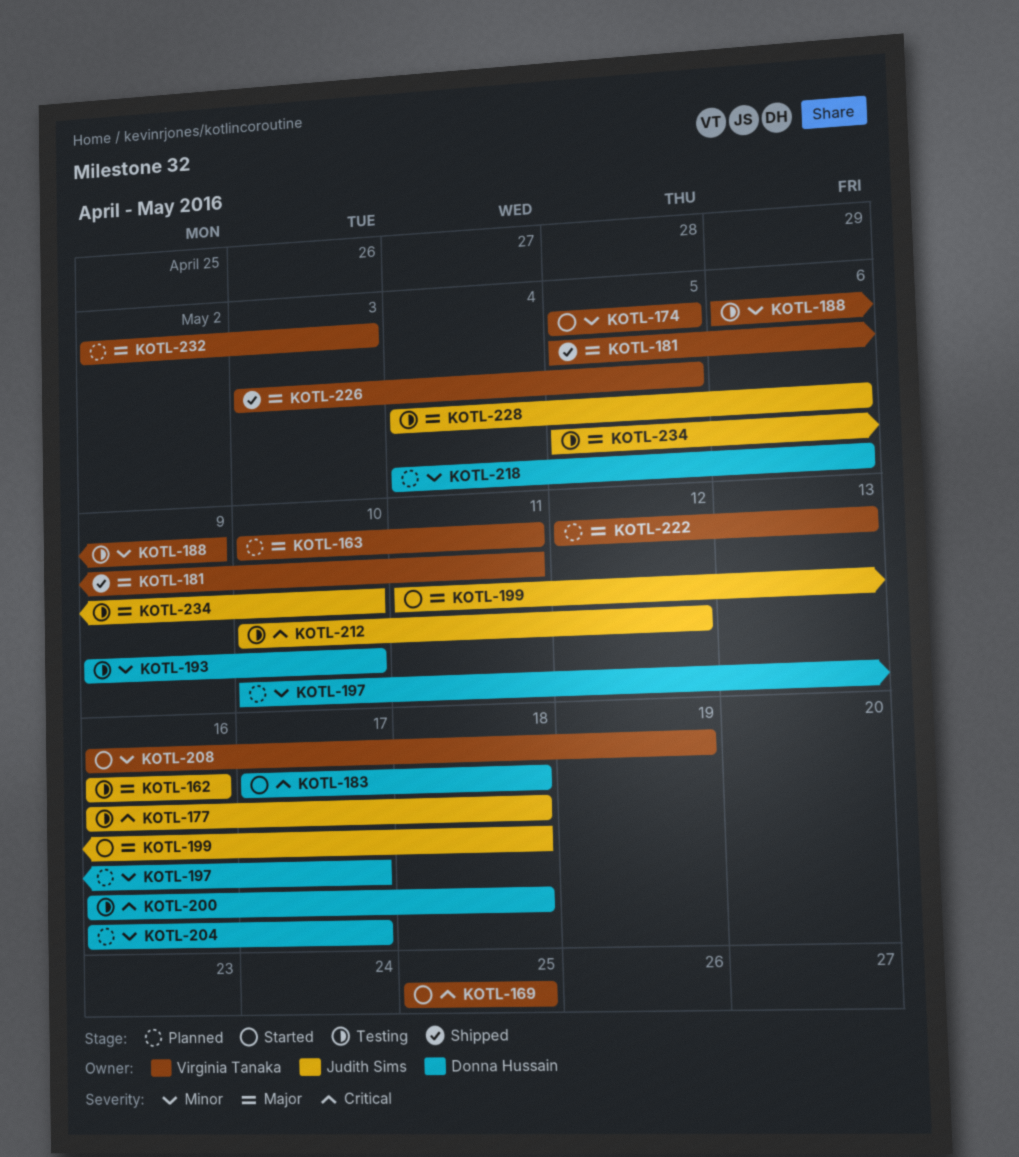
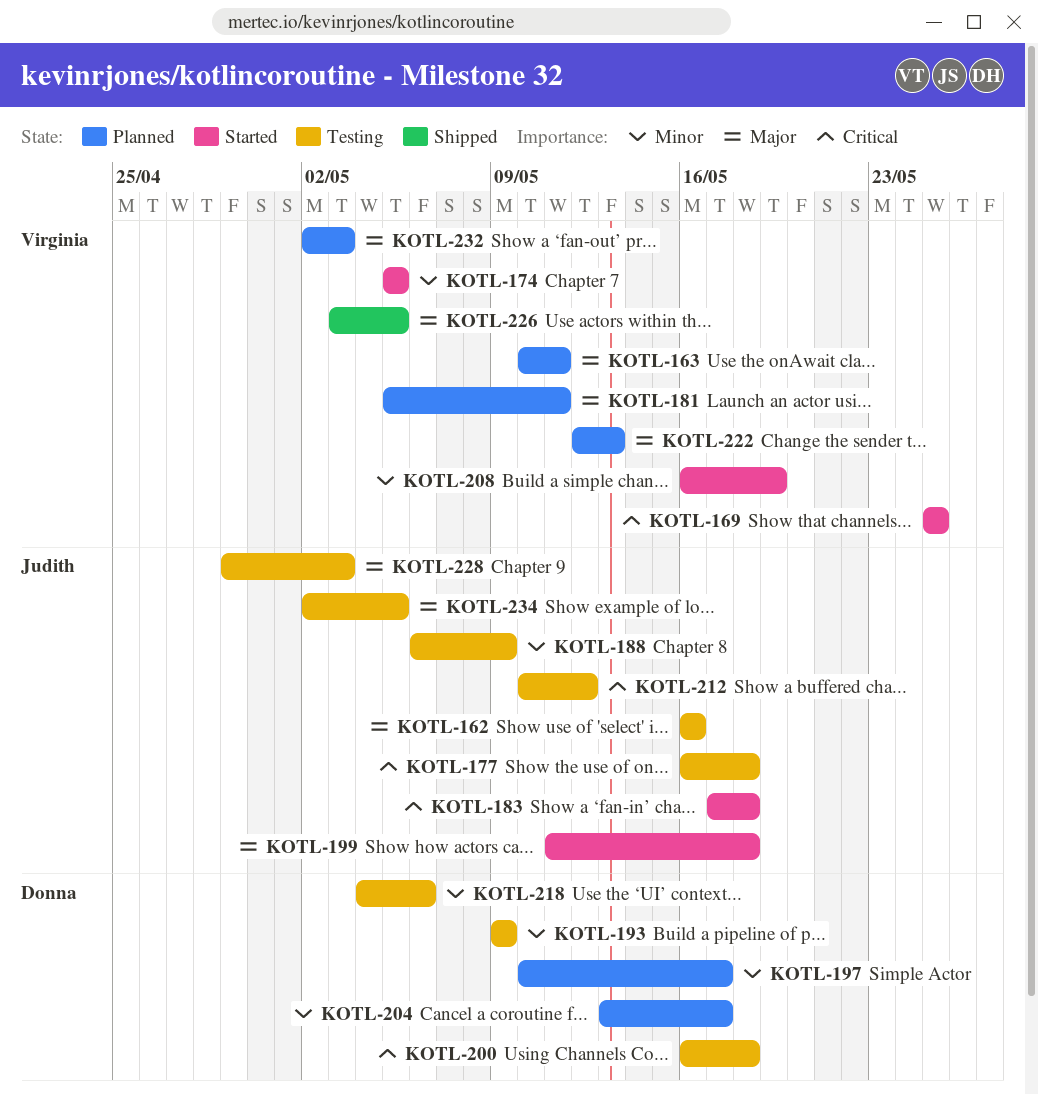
KOTL-181, status: Shipped -> Planned
KOTL-183, owner: Donna Hussain -> Judith Sims
KOTL-188, owner: Virginia Tanaka -> Judith Sims
KOTL-193, due: May 10 -> May 9
KOTL-204, start: May 16 -> May 13
KOTL-218, status: Planned -> Testing
KOTL-228, start: May 4 -> Apr 29
KOTL-228, due: May 6 -> May 3
KOTL-234, start: May 5 -> May 2
KOTL-234, due: May 10 -> May 5

